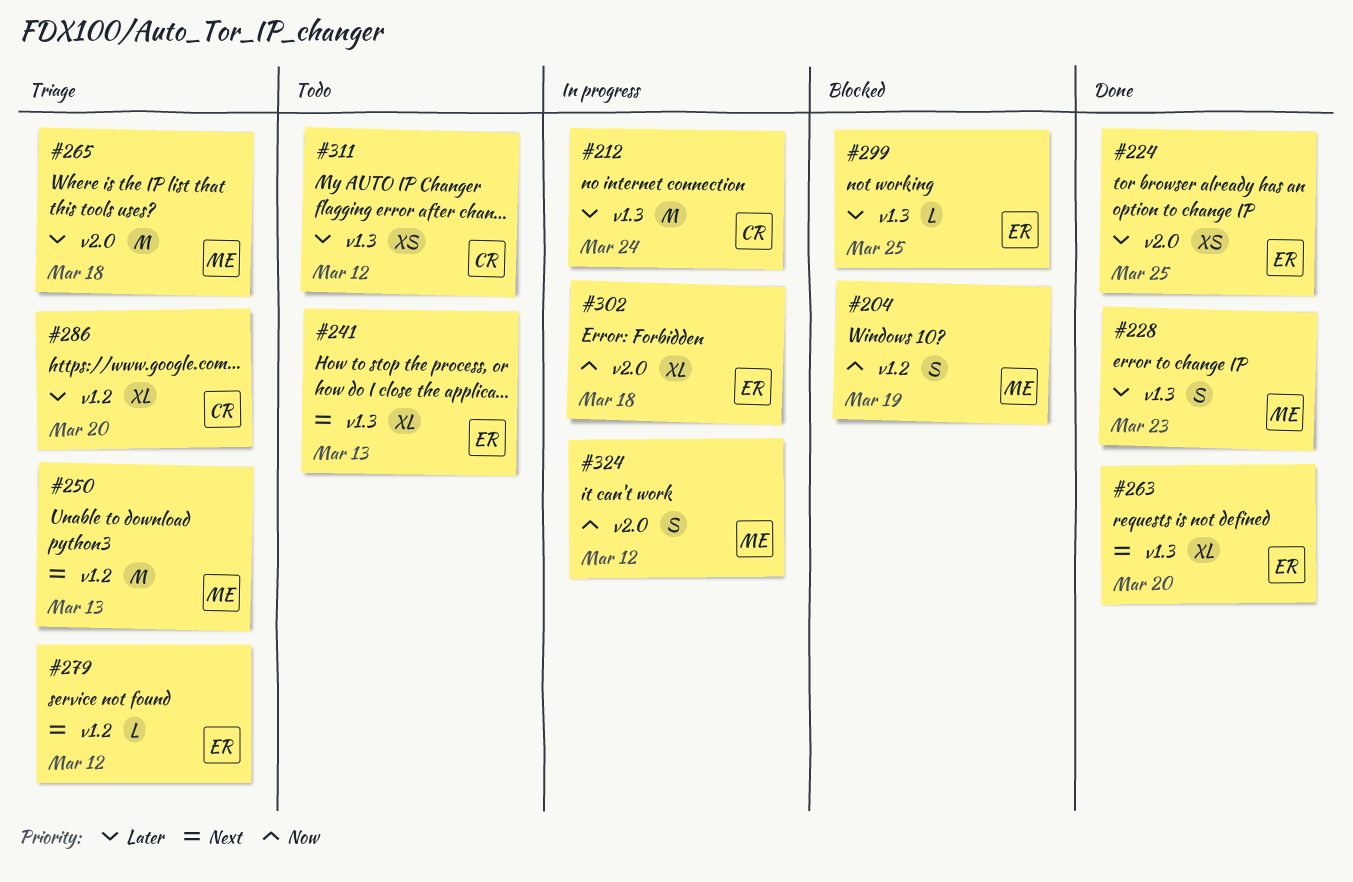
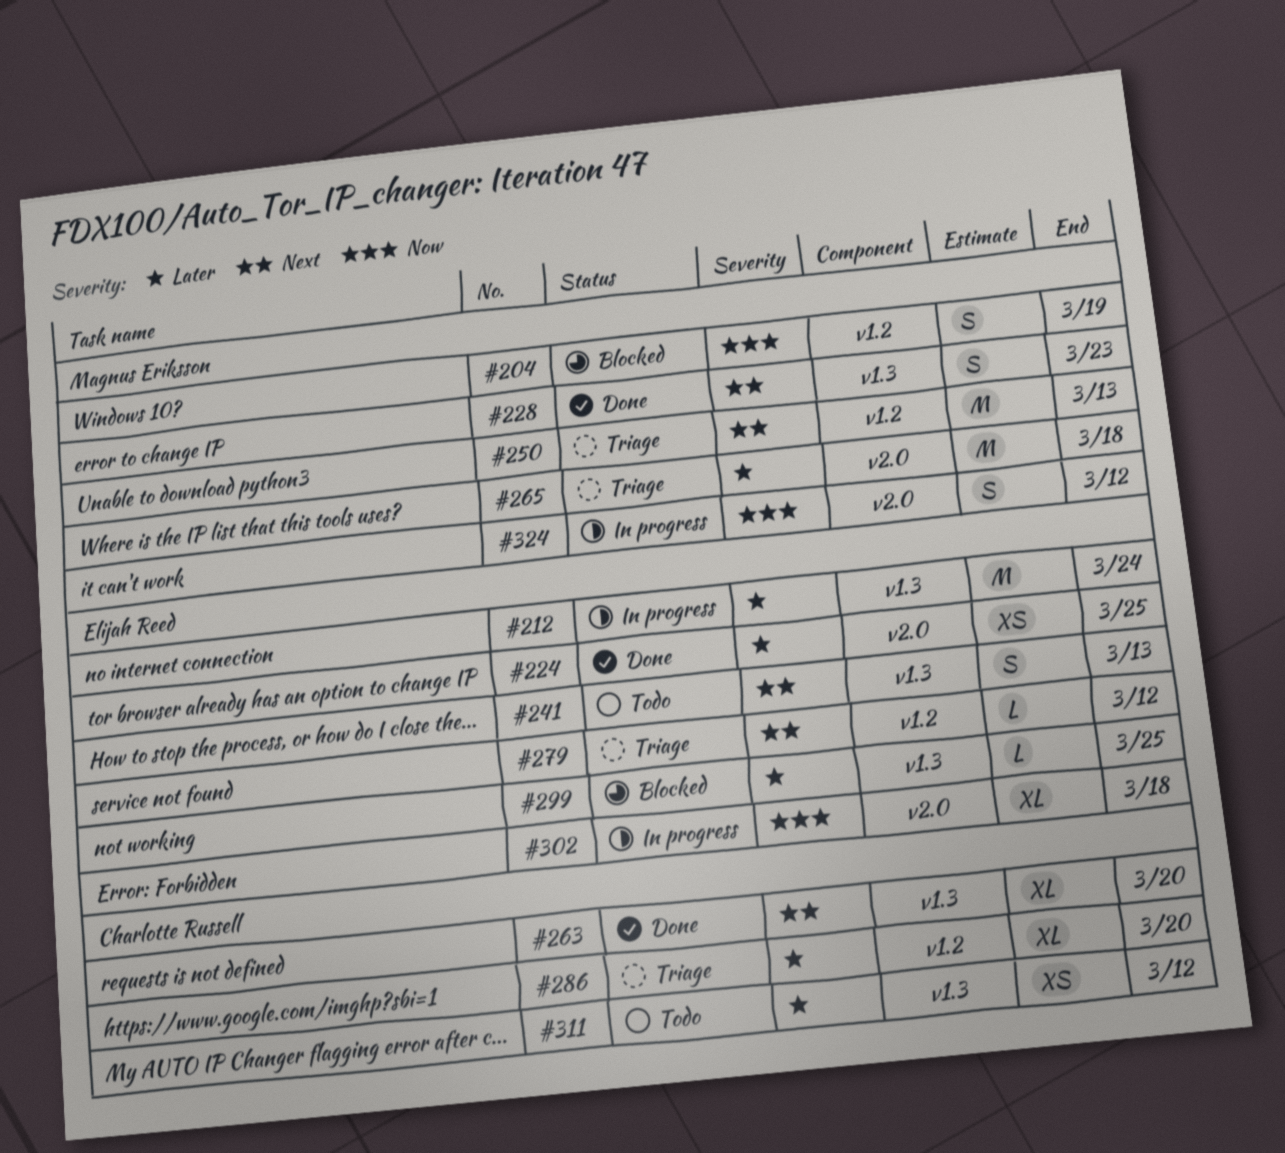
#212, owner: Charlotte Russell -> Elijah Reed
#228, priority: Later -> Next
#241, estimate: XL -> S
#263, owner: Elijah Reed -> Charlotte Russell

